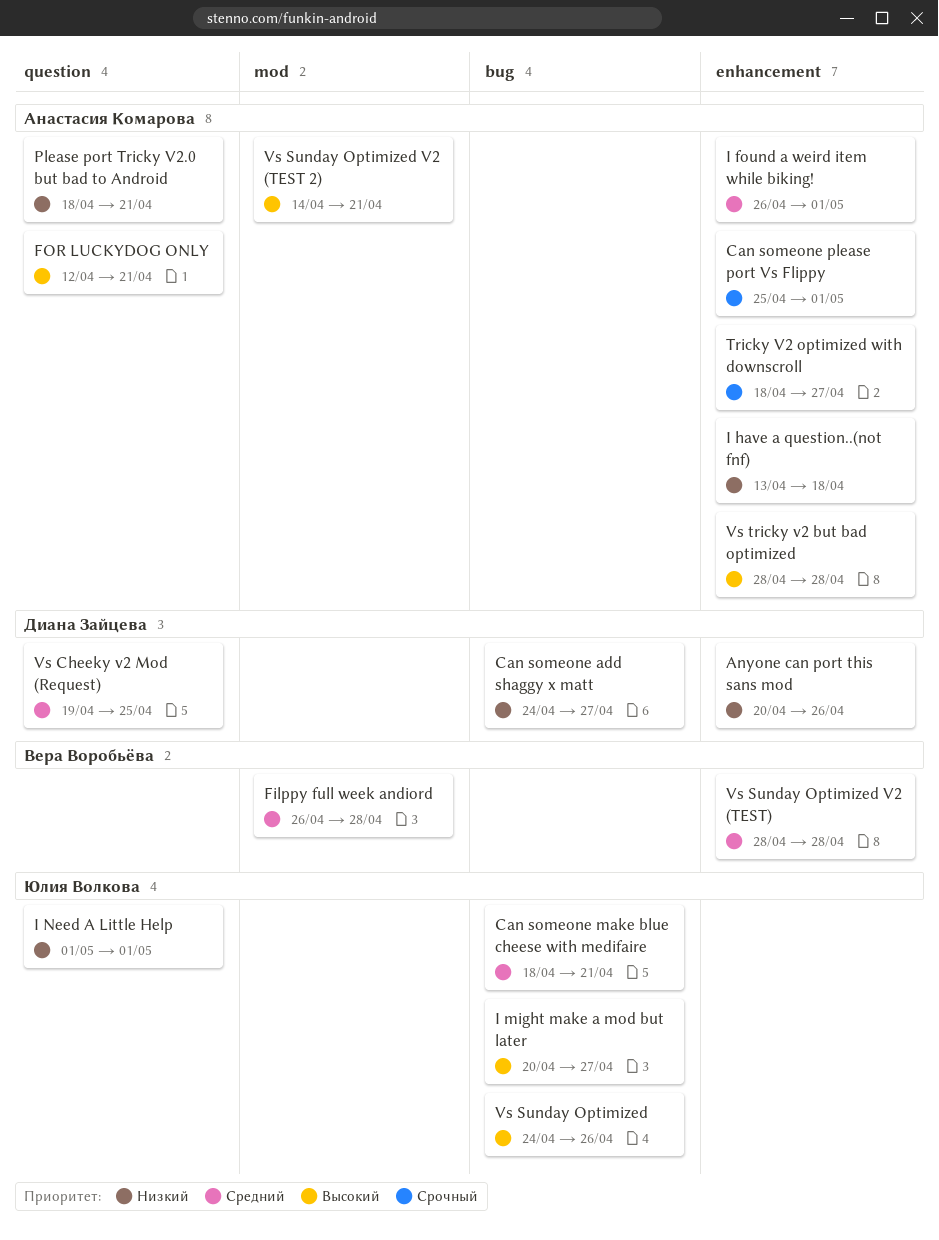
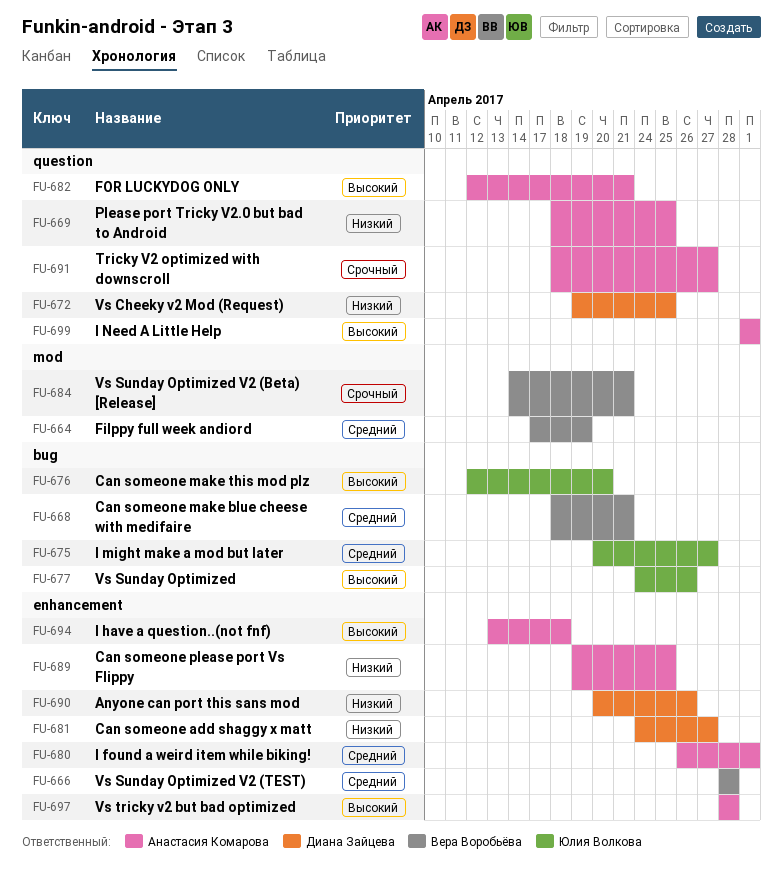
Can someone add shaggy x matt, label: bug -> enhancement
Can someone make blue cheese with medifaire, owner: Юлия Волкова -> Вера Воробьёва
Can someone make this mod plz: none -> present
Can someone please port Vs Flippy, priority: Срочный -> Низкий
Can someone please port Vs Flippy, start: Apr 25 -> Apr 19
Can someone please port Vs Flippy, due: May 1 -> Apr 25
Filppy full week andiord, start: Apr 26 -> Apr 17
Filppy full week andiord, due: Apr 28 -> Apr 19
I have a question..(not fnf), priority: Низкий -> Высокий
I might make a mod but later, priority: Высокий -> Средний
I Need A Little Help, owner: Юлия Волкова -> Анастасия Комарова
I Need A Little Help, priority: Низкий -> Высокий
Please port Tricky V2.0 but bad to Android, due: Apr 21 -> Apr 25
Tricky V2 optimized with downscroll, label: enhancement -> question
Vs Cheeky v2 Mod (Request), priority: Средний -> Низкий
Vs Sunday Optimized V2 (Beta) [Release]: none -> present
Vs Sunday Optimized V2 (TEST 2): present -> none

